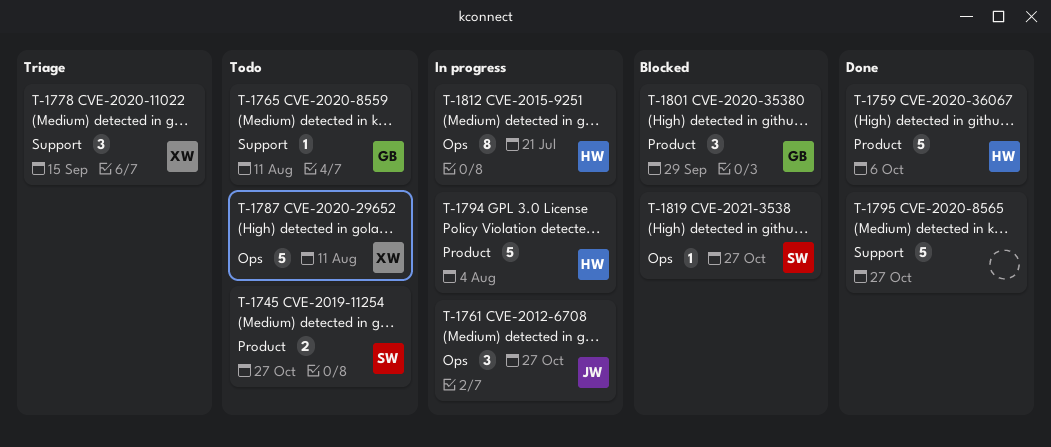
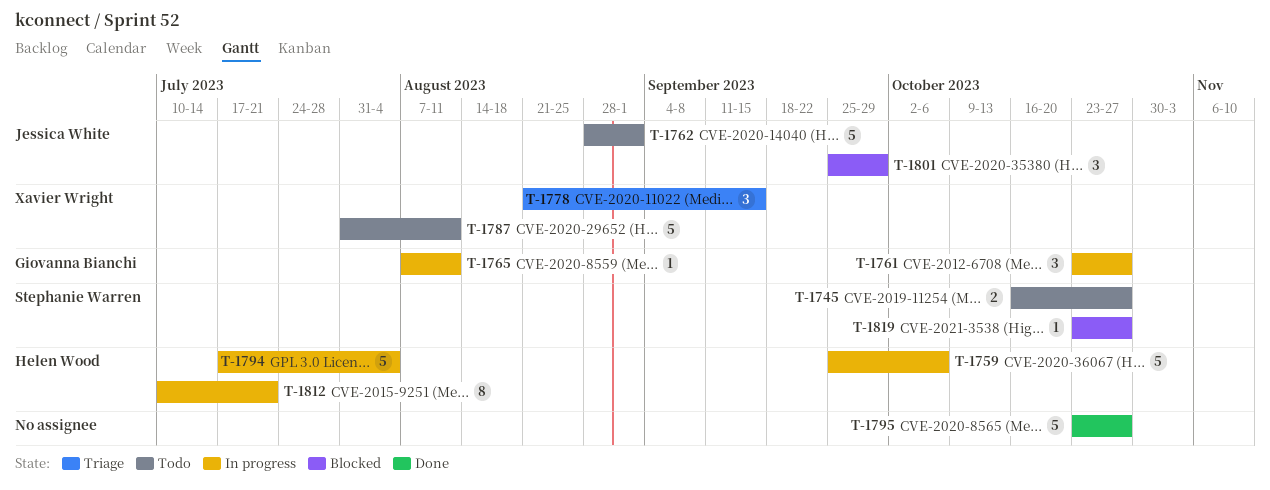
T-1759, status: Done -> In progress
T-1761, owner: Jessica White -> Giovanna Bianchi
T-1762: none -> present
T-1765, status: Todo -> In progress
T-1801, owner: Giovanna Bianchi -> Jessica White

